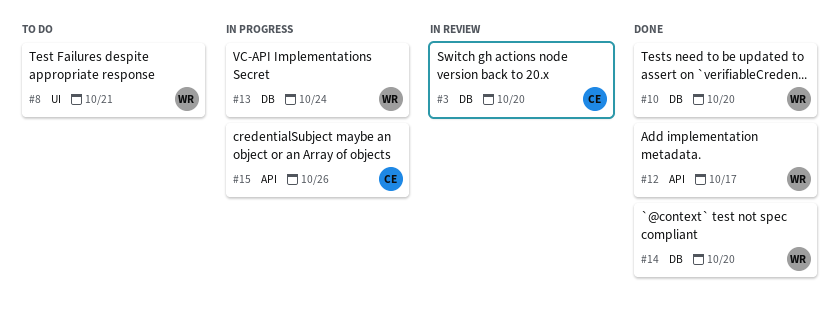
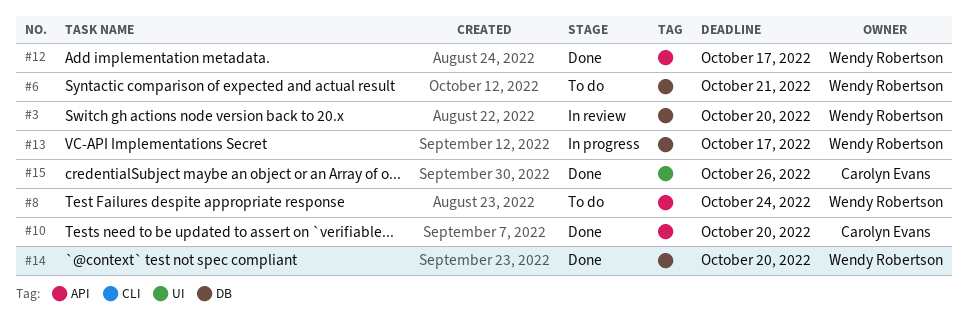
#3, owner: Carolyn Evans -> Wendy Robertson
#6: none -> present
#8, label: UI -> API
#8, due: Oct 21 -> Oct 24
#10, owner: Wendy Robertson -> Carolyn Evans
#10, label: DB -> API
#13, due: Oct 24 -> Oct 17
#15, status: In progress -> Done
#15, label: API -> UI

